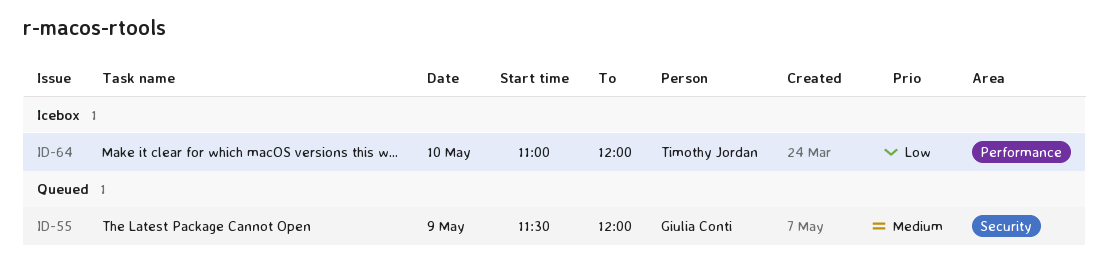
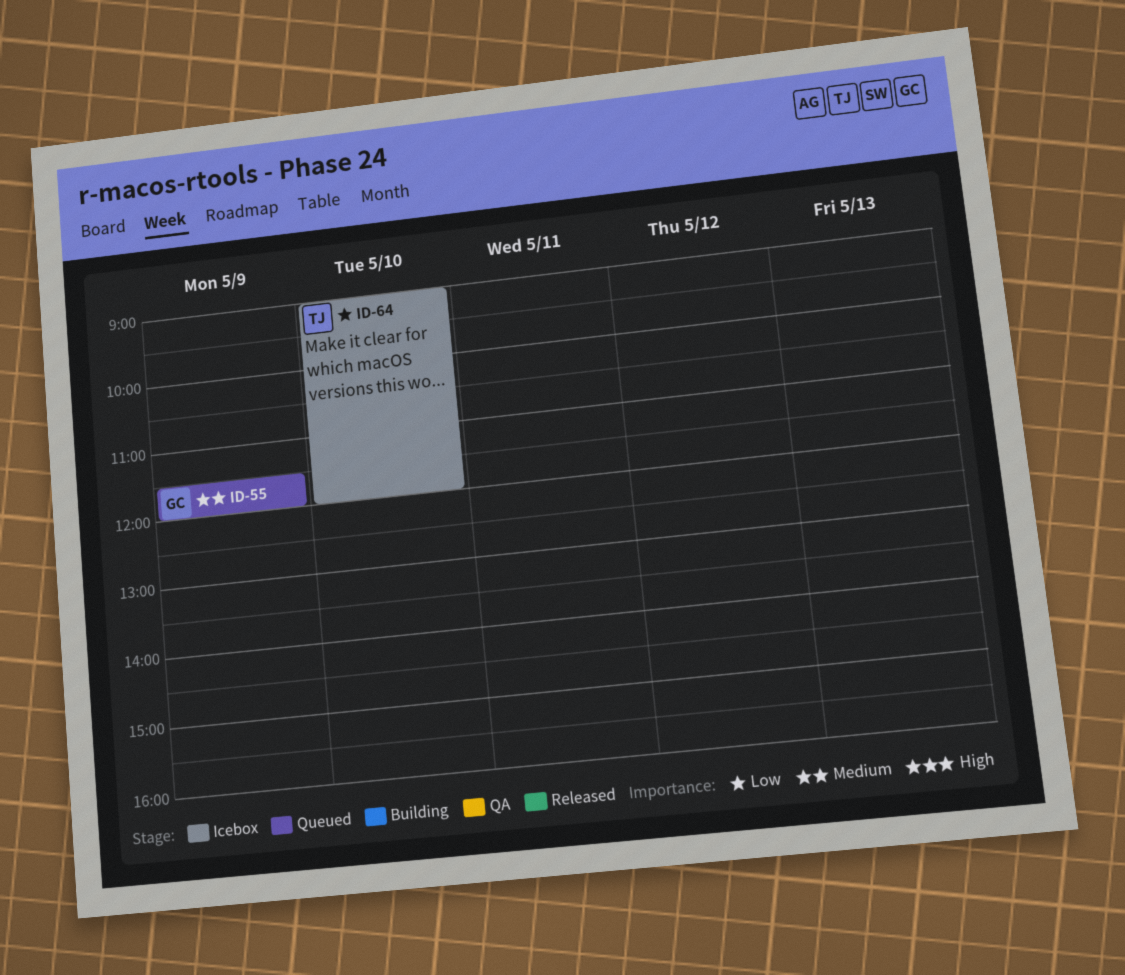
ID-64, begins: 11:00 -> 09:00

